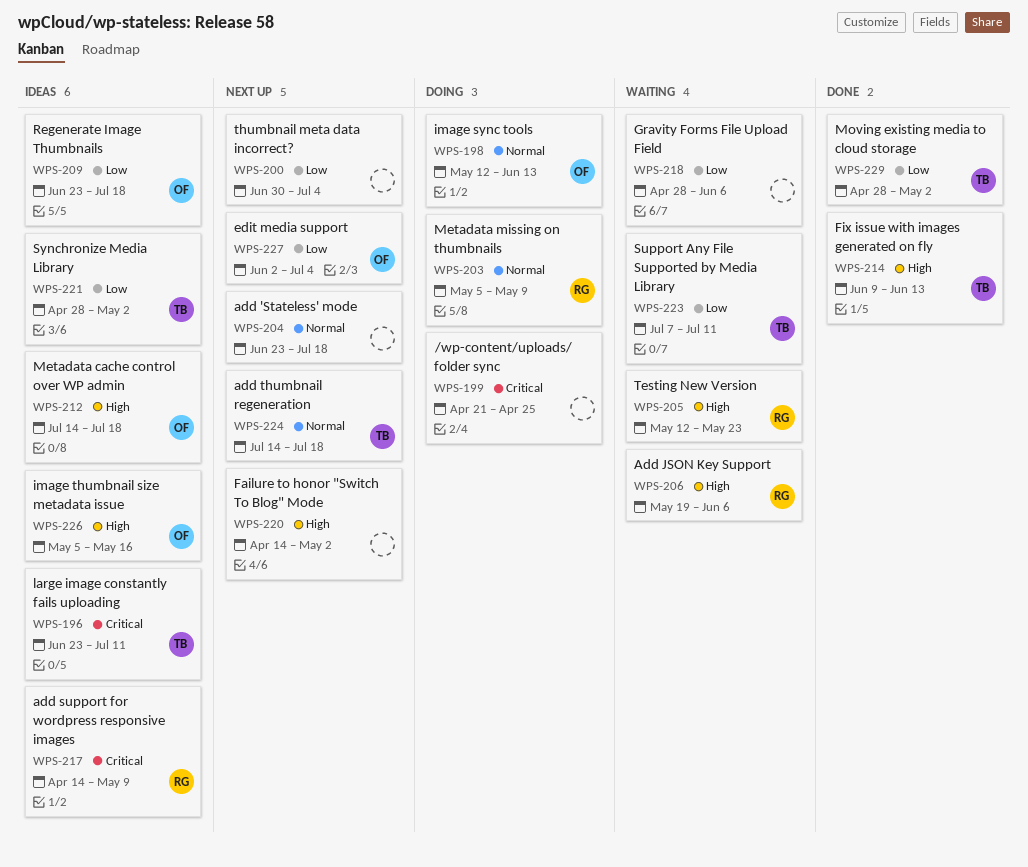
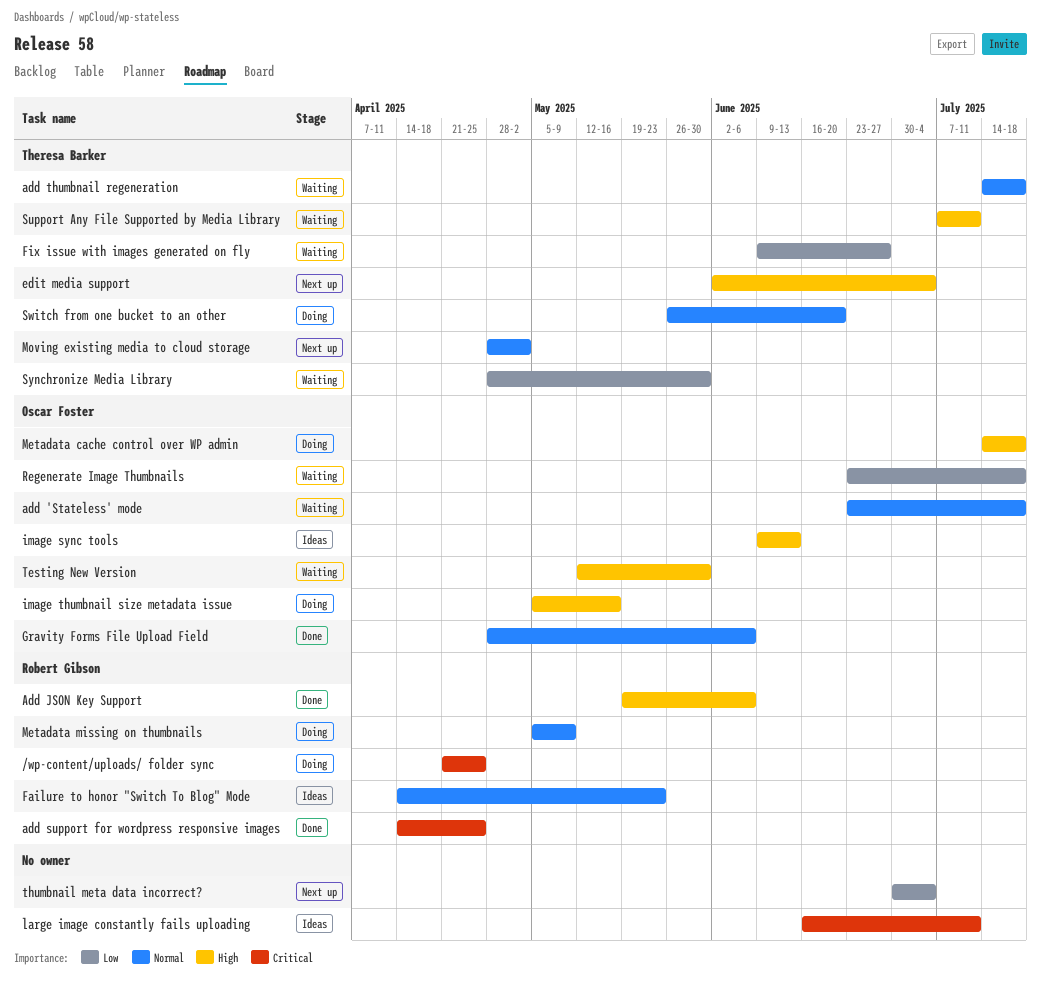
/wp-content/uploads/ folder sync, owner: none -> Robert Gibson
add 'Stateless' mode, status: Next up -> Waiting
add 'Stateless' mode, owner: none -> Oscar Foster
Add JSON Key Support, status: Waiting -> Done
add support for wordpress responsive images, status: Ideas -> Done
add support for wordpress responsive images, due: May 9 -> Apr 25
add thumbnail regeneration, status: Next up -> Waiting
edit media support, owner: Oscar Foster -> Theresa Barker
edit media support, priority: Low -> High
Failure to honor "Switch To Blog" Mode, status: Next up -> Ideas
Failure to honor "Switch To Blog" Mode, owner: none -> Robert Gibson
Failure to honor "Switch To Blog" Mode, priority: High -> Normal
Failure to honor "Switch To Blog" Mode, due: May 2 -> May 23
Fix issue with images generated on fly, status: Done -> Waiting
Fix issue with images generated on fly, priority: High -> Low
Fix issue with images generated on fly, due: Jun 13 -> Jun 27
Gravity Forms File Upload Field, status: Waiting -> Done
Gravity Forms File Upload Field, owner: none -> Oscar Foster
Gravity Forms File Upload Field, priority: Low -> Normal
image sync tools, status: Doing -> Ideas
image sync tools, priority: Normal -> High
image sync tools, start: May 12 -> Jun 9
image thumbnail size metadata issue, status: Ideas -> Doing
large image constantly fails uploading, owner: Theresa Barker -> none
large image constantly fails uploading, start: Jun 23 -> Jun 16
Metadata cache control over WP admin, status: Ideas -> Doing
Moving existing media to cloud storage, status: Done -> Next up
Moving existing media to cloud storage, priority: Low -> Normal
Regenerate Image Thumbnails, status: Ideas -> Waiting
Support Any File Supported by Media Library, priority: Low -> High
Switch from one bucket to an other: none -> present
Synchronize Media Library, status: Ideas -> Waiting
Synchronize Media Library, due: May 2 -> May 30
Testing New Version, owner: Robert Gibson -> Oscar Foster
Testing New Version, due: May 23 -> May 30

